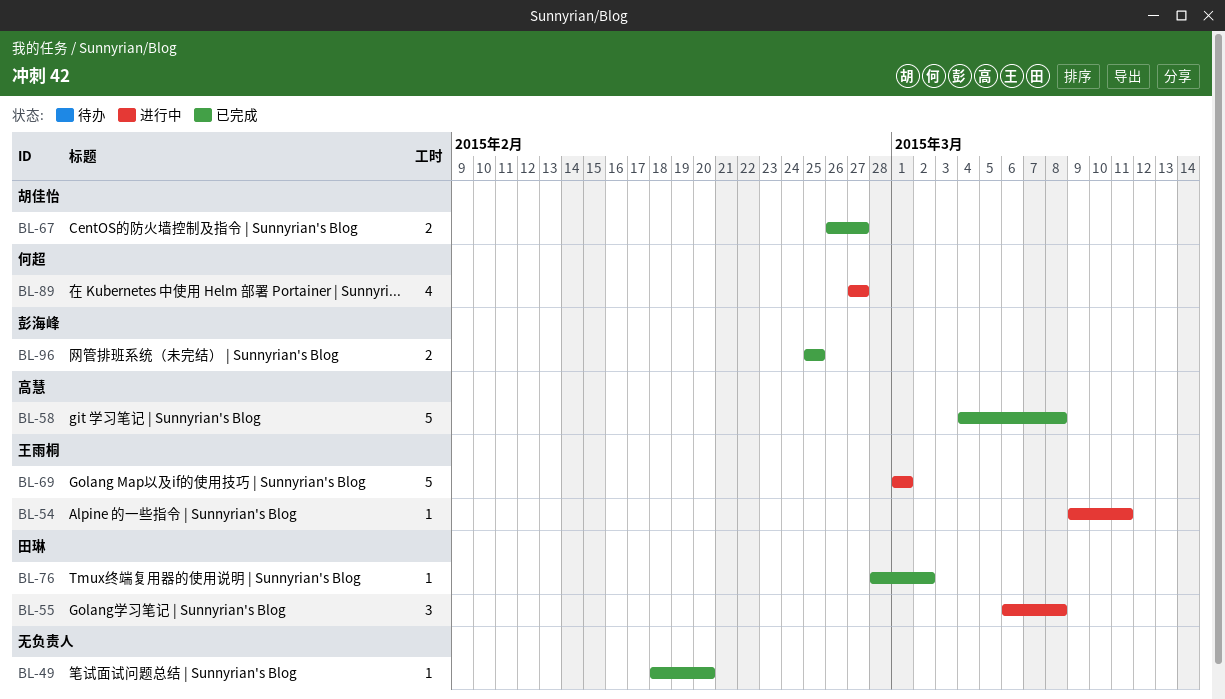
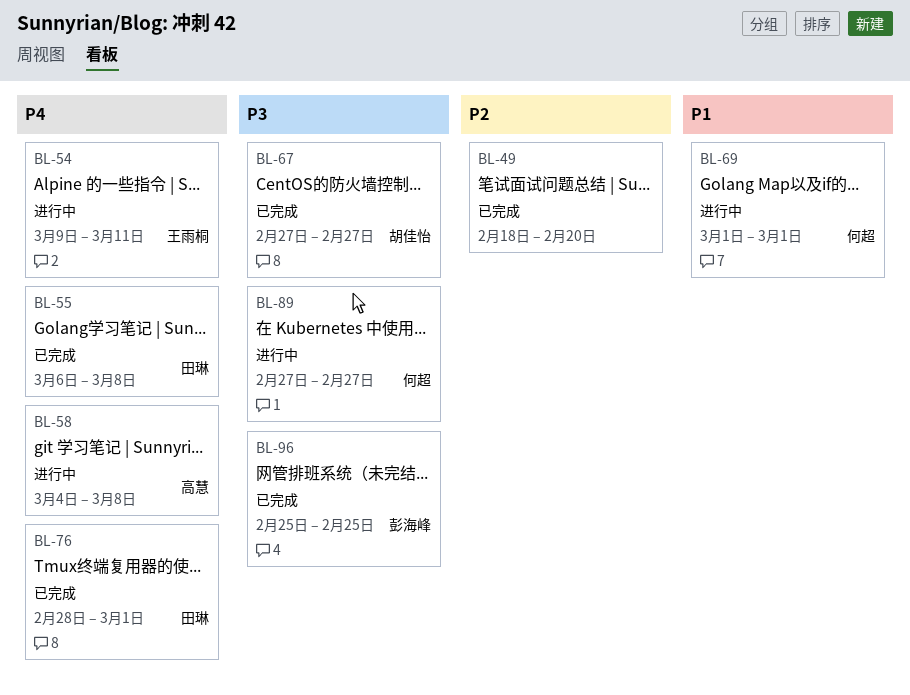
BL-55, status: 进行中 -> 已完成
BL-58, status: 已完成 -> 进行中
BL-67, start: Feb 26 -> Feb 27
BL-69, owner: 王雨桐 -> 何超
BL-76, due: Mar 2 -> Mar 1

